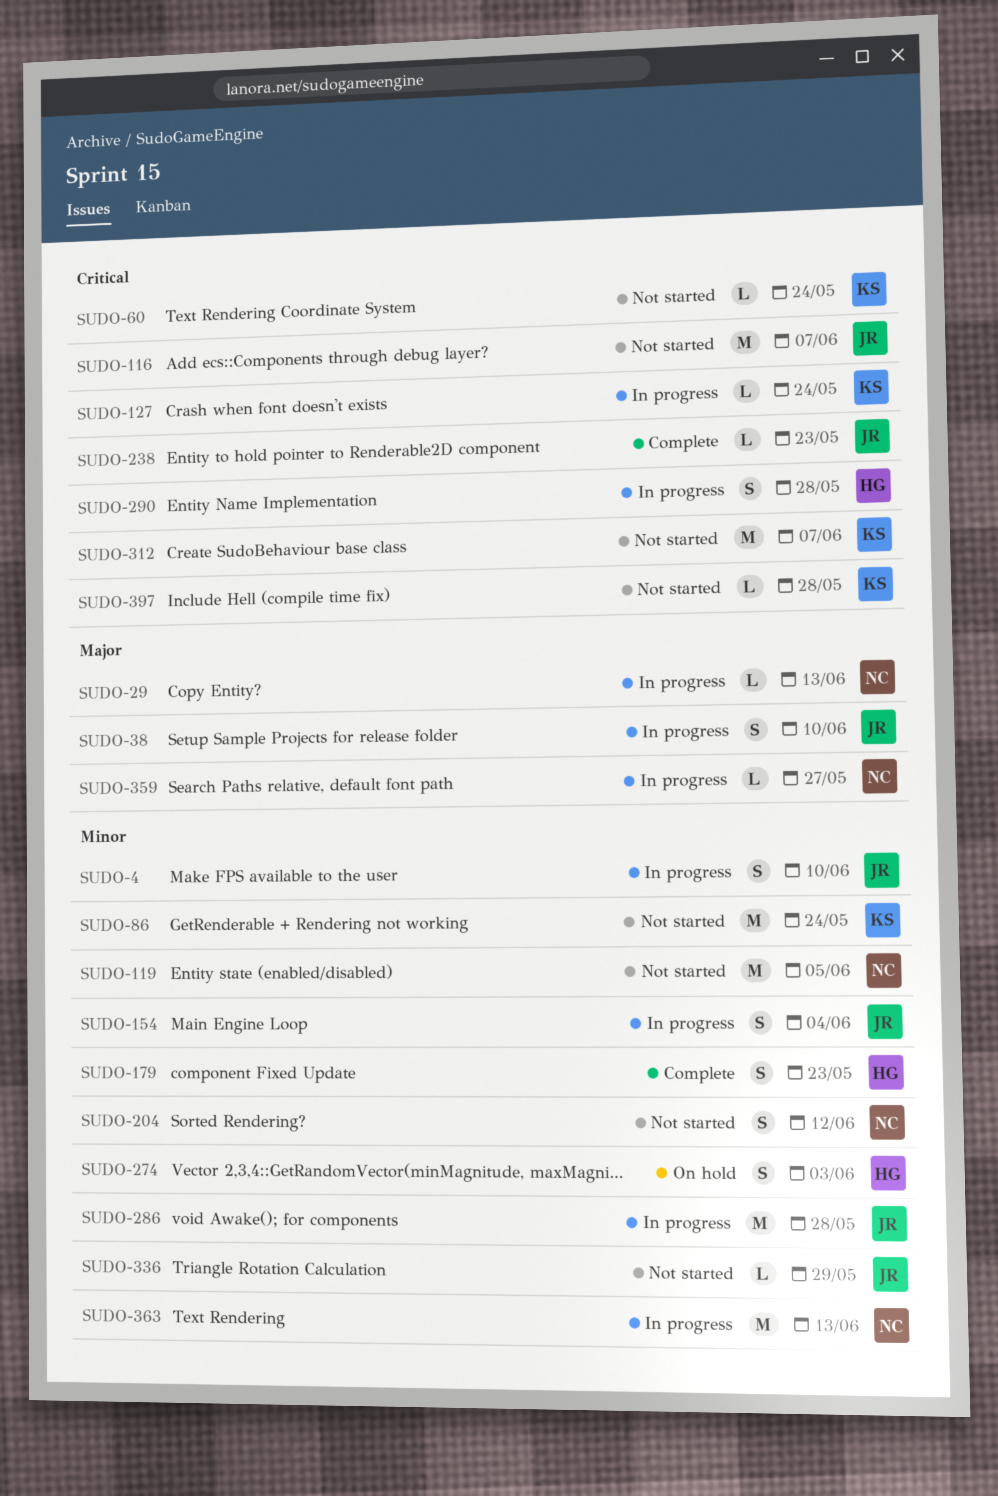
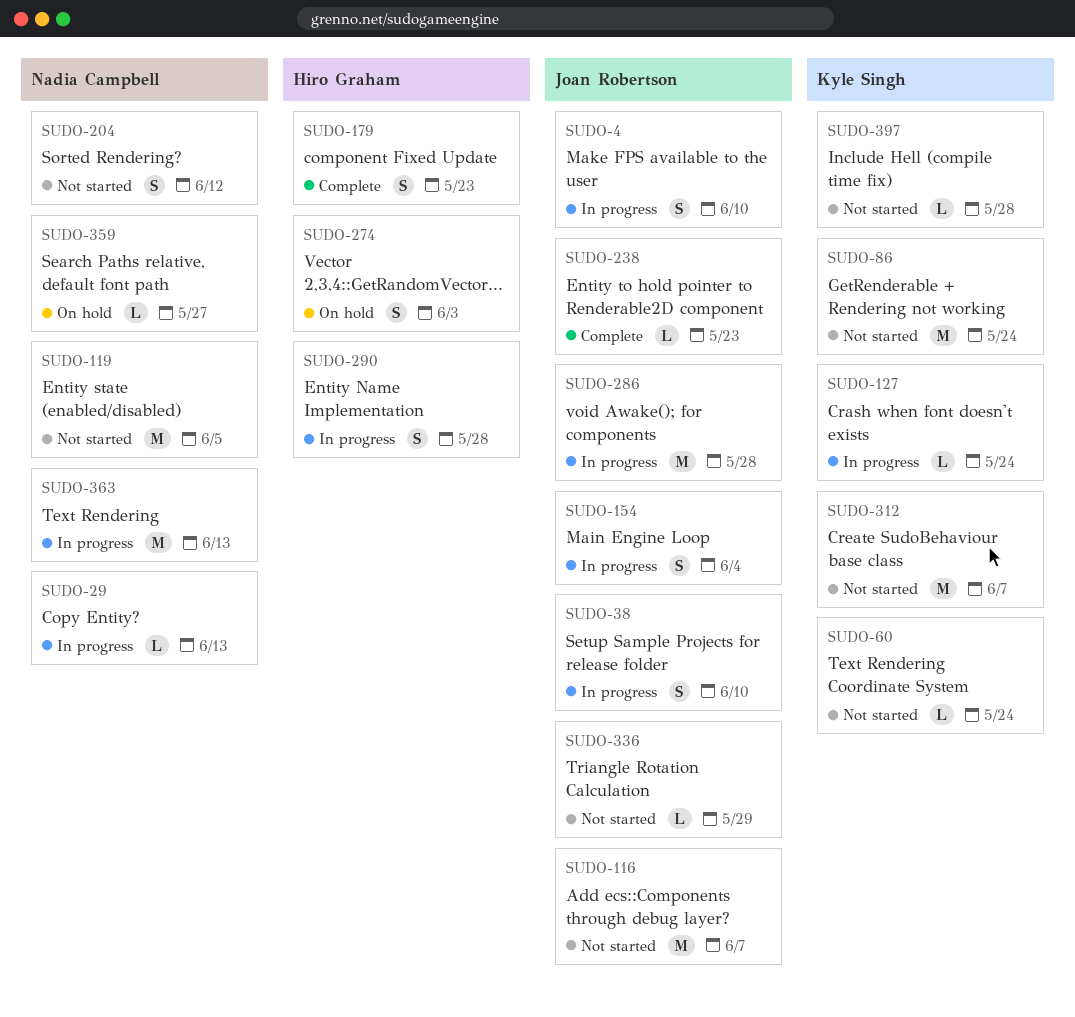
SUDO-359, status: In progress -> On hold

